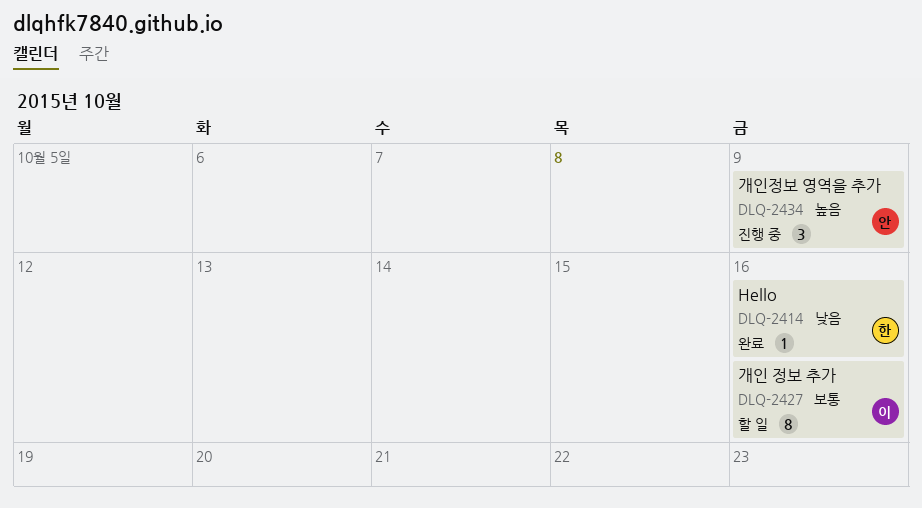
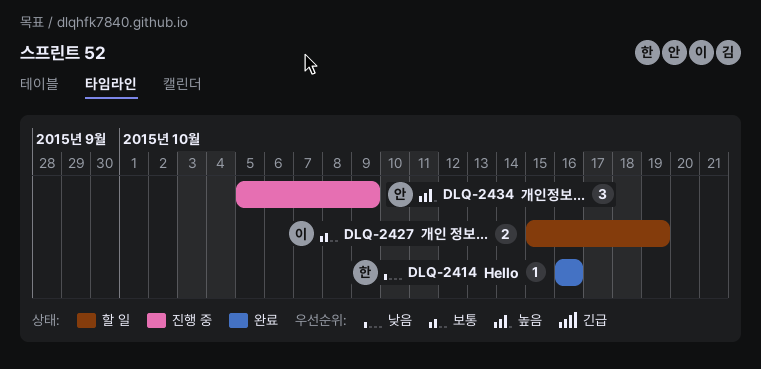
DLQ-2427, estimate: 8 -> 2
DLQ-2427, due: Oct 16 -> Oct 19

